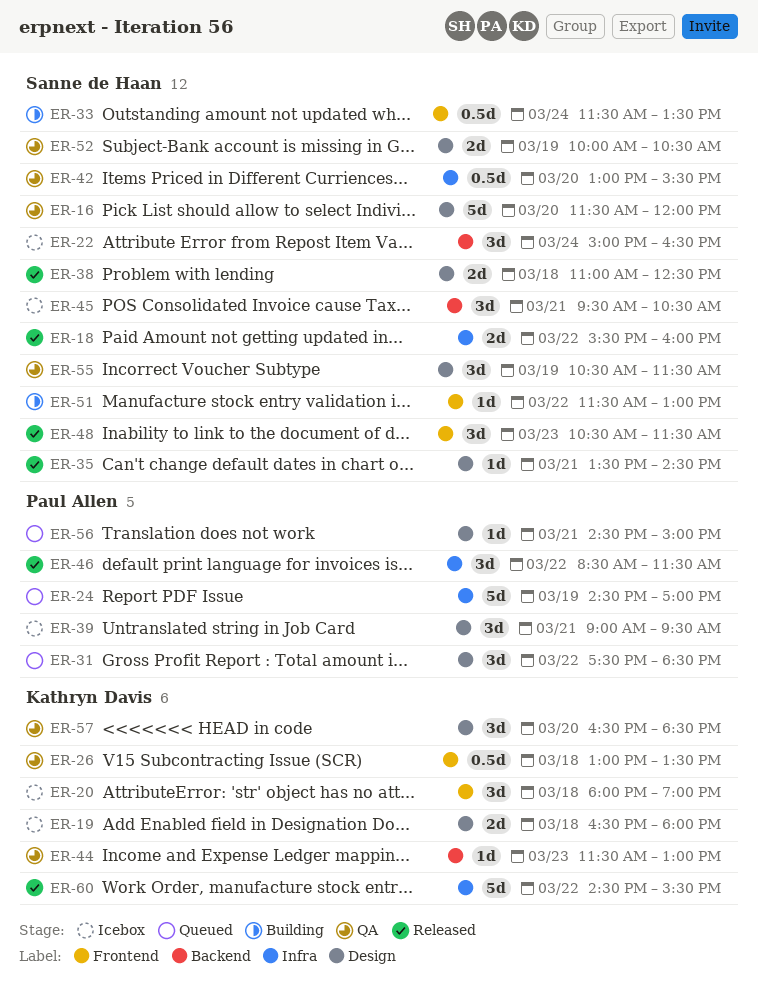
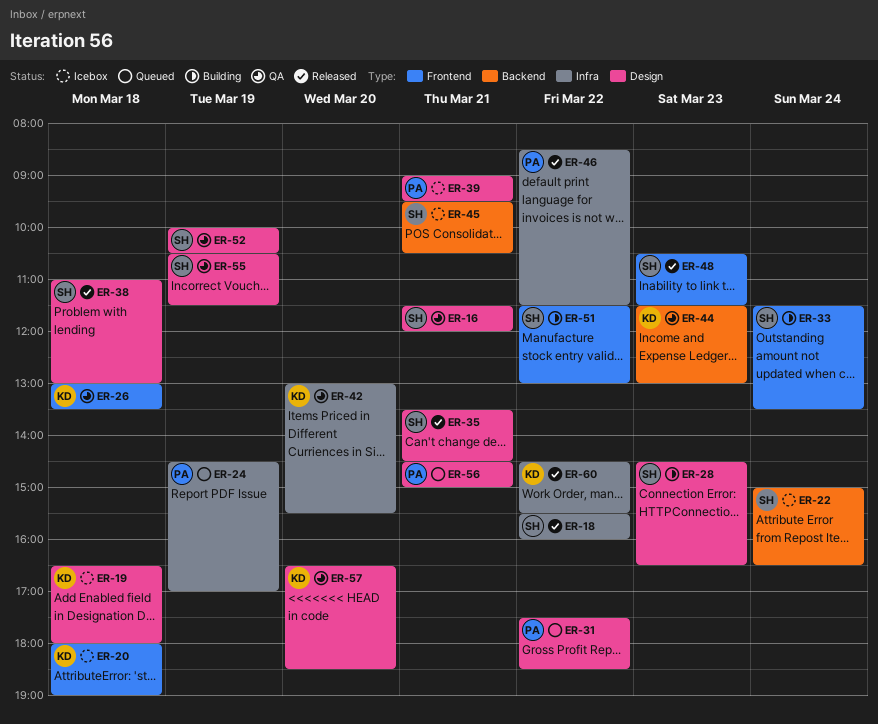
ER-16, day: Mar 20 -> Mar 21
ER-28: none -> present
ER-38, ends: 12:30 -> 13:00
ER-42, owner: Sanne de Haan -> Kathryn Davis

